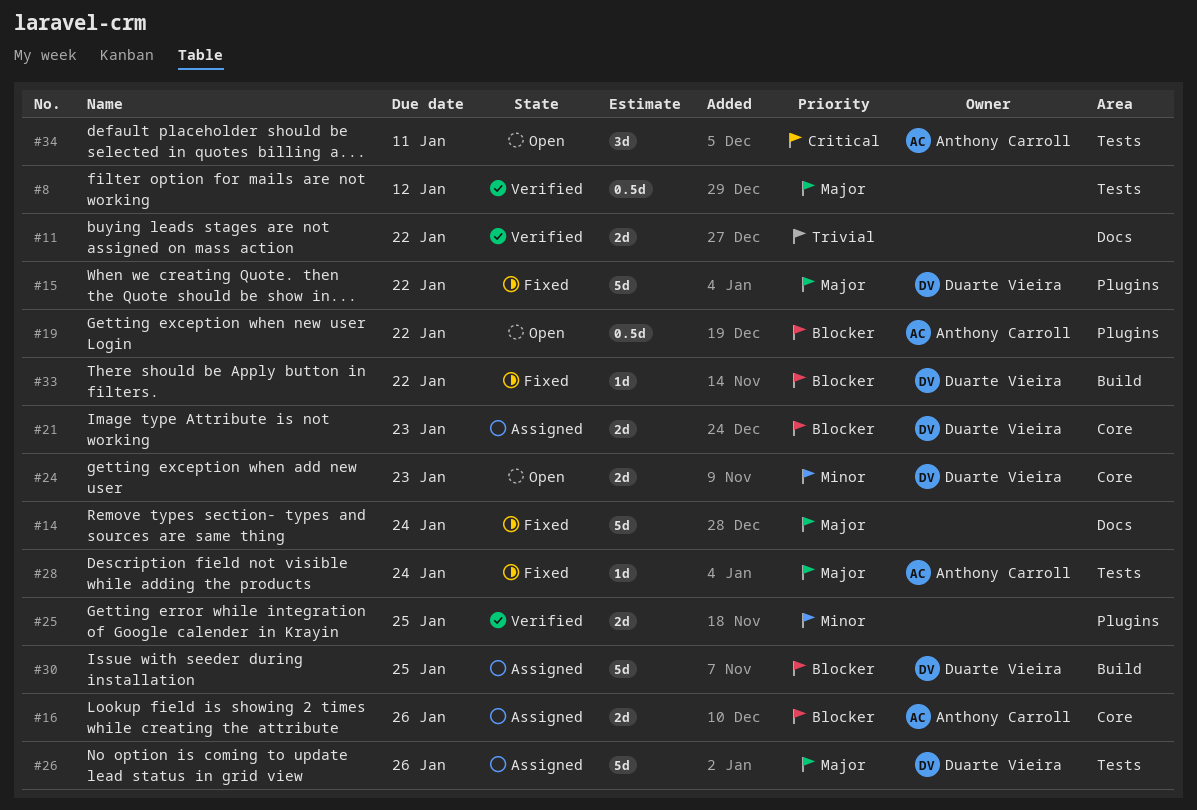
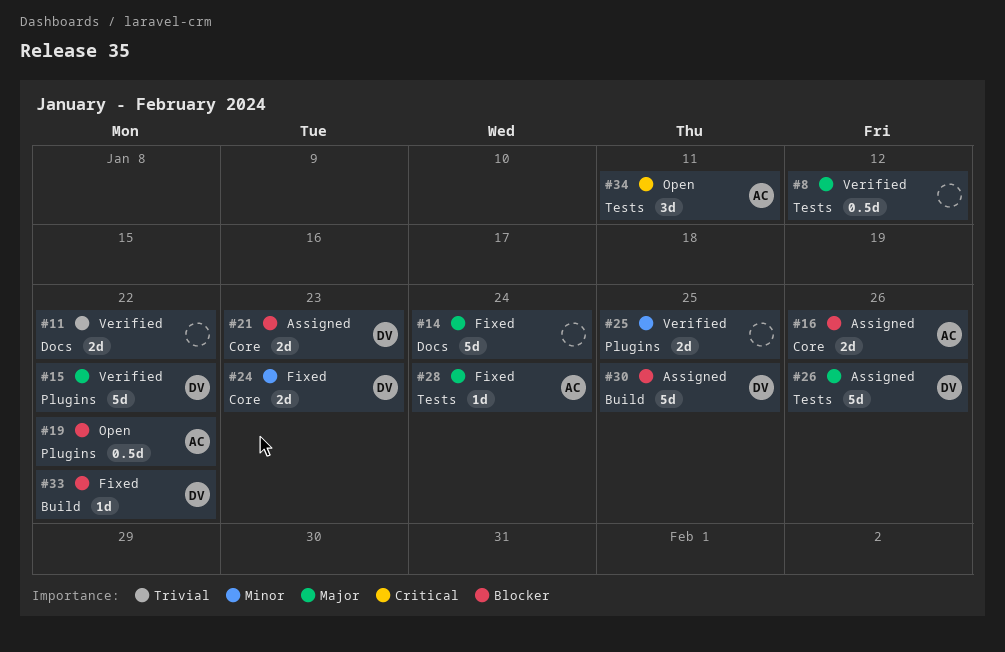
#15, status: Fixed -> Verified
#24, status: Open -> Fixed

